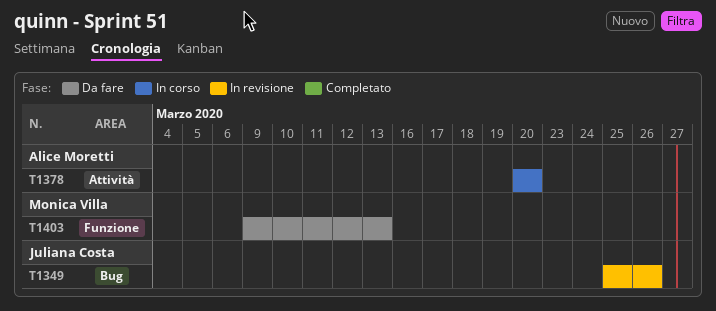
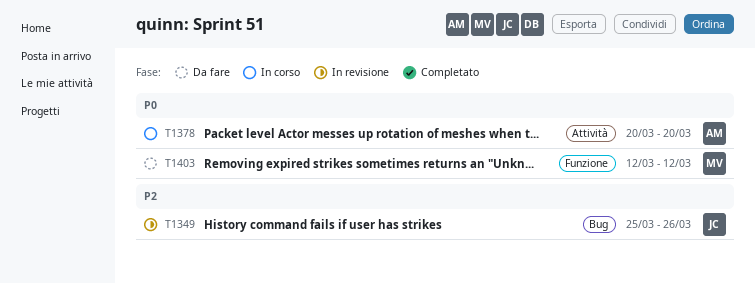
T1403, start: Mar 9 -> Mar 12
T1403, due: Mar 13 -> Mar 12

